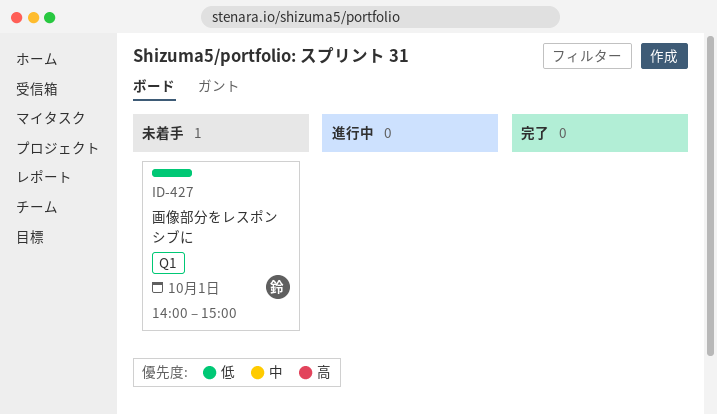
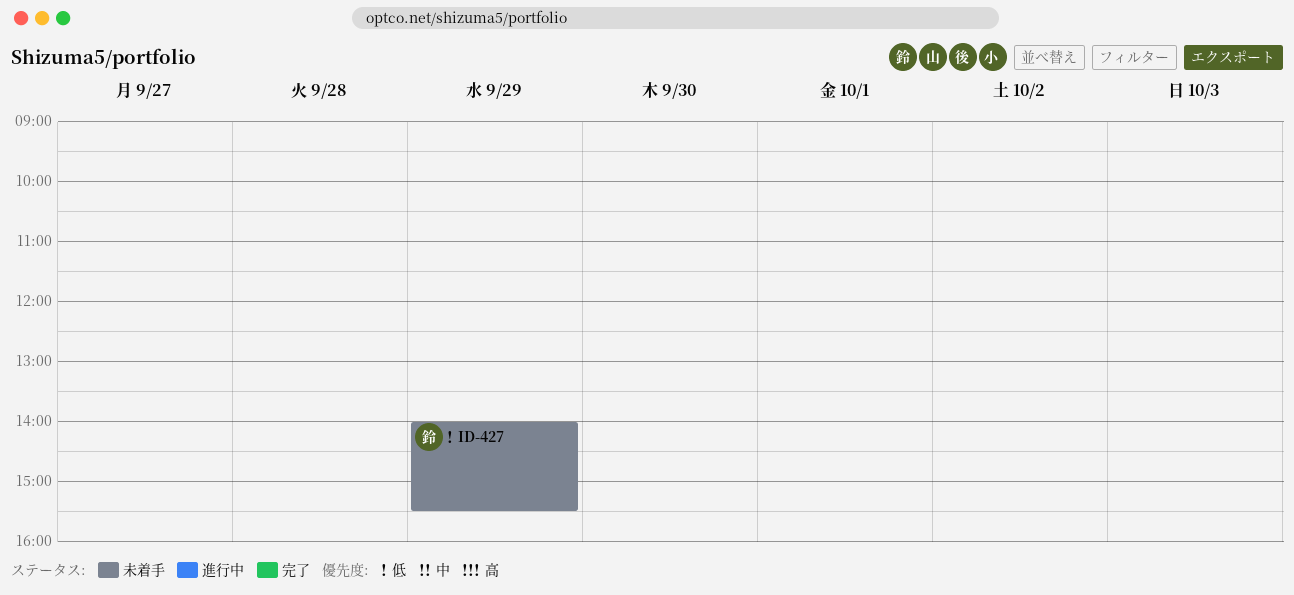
ID-427, day: Oct 1 -> Sep 29
ID-427, ends: 15:00 -> 15:30

